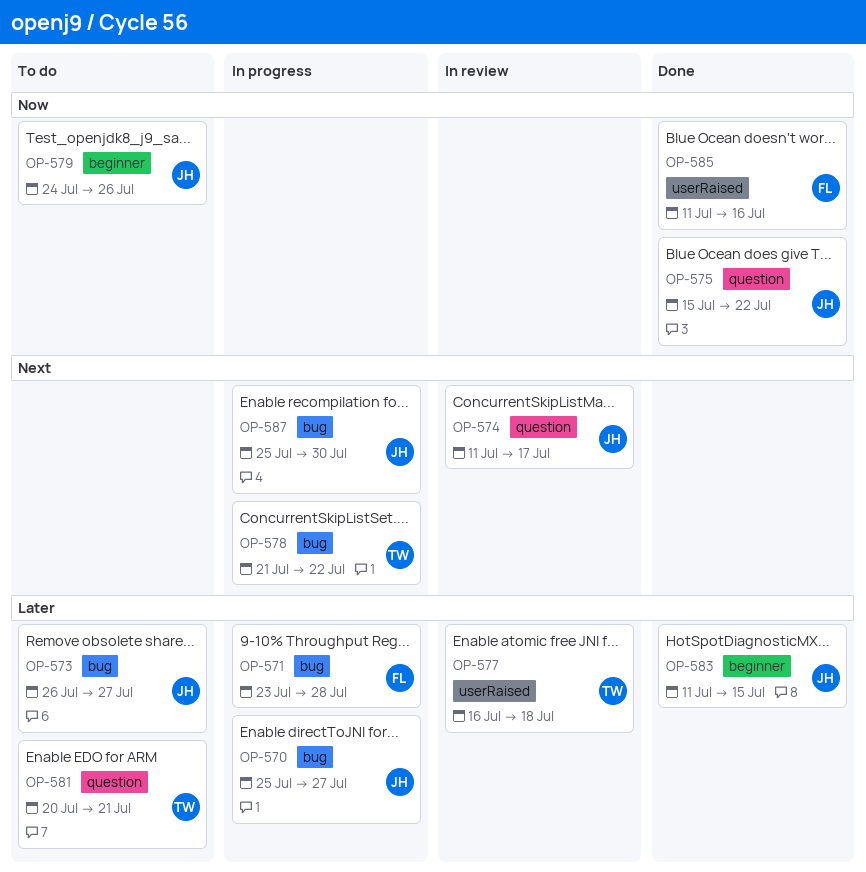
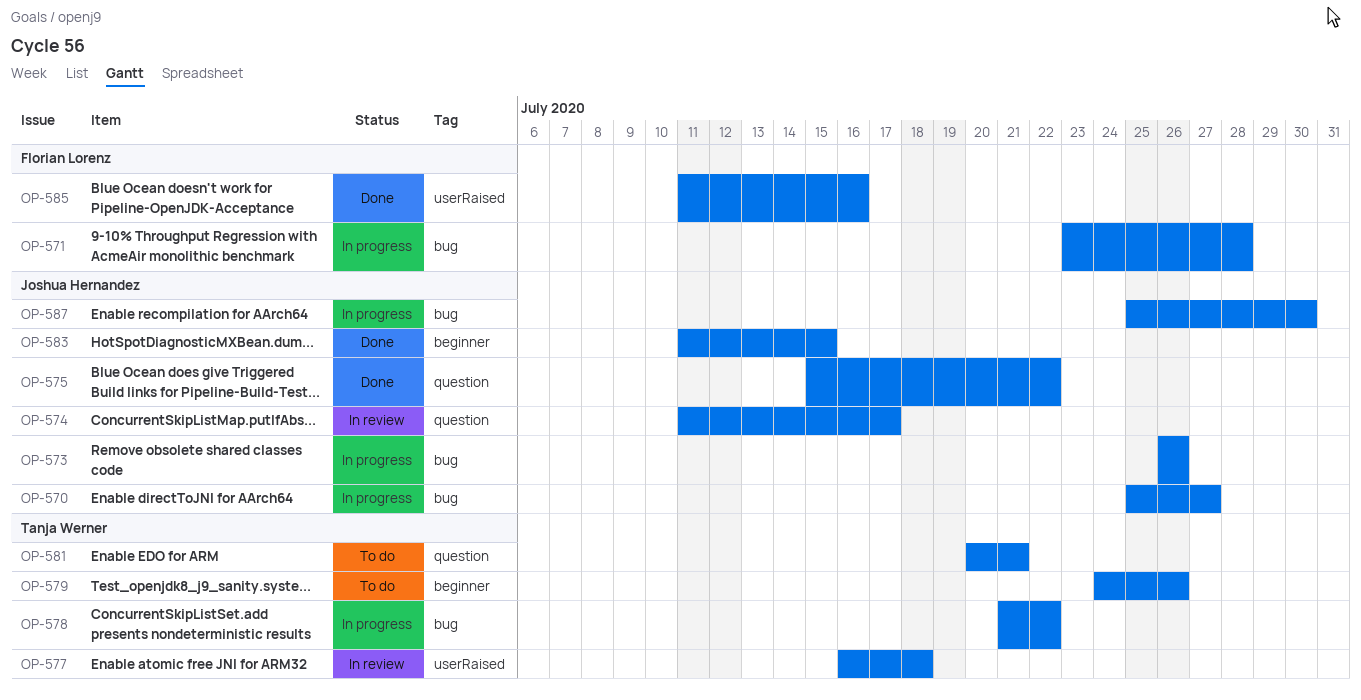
OP-573, status: To do -> In progress
OP-573, due: Jul 27 -> Jul 26
OP-579, owner: Joshua Hernandez -> Tanja Werner

